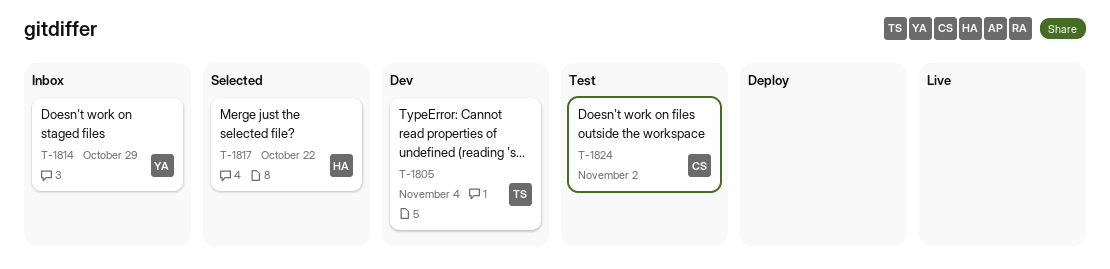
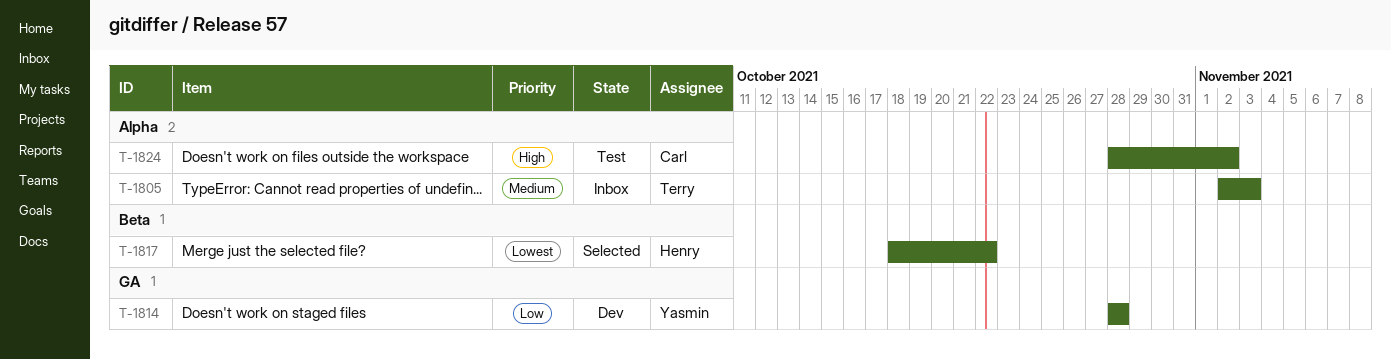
T-1805, status: Dev -> Inbox
T-1805, due: Nov 4 -> Nov 3
T-1814, status: Inbox -> Dev
T-1814, due: Oct 29 -> Oct 28

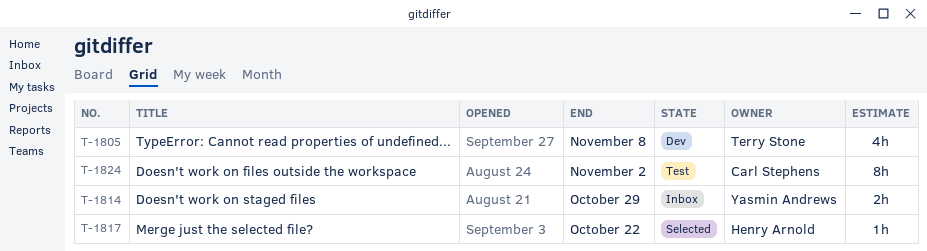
T-1805, status: Inbox -> Dev
T-1805, due: Nov 3 -> Nov 8
T-1814, status: Dev -> Inbox
T-1814, due: Oct 28 -> Oct 29

